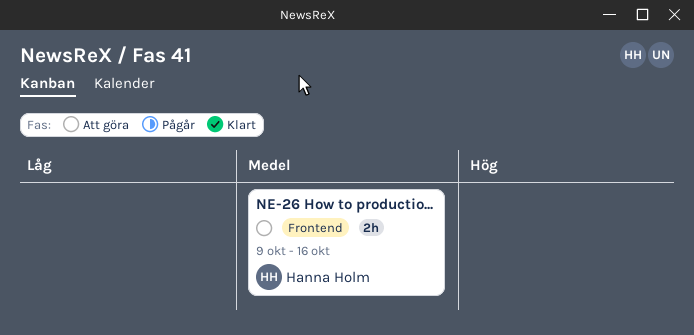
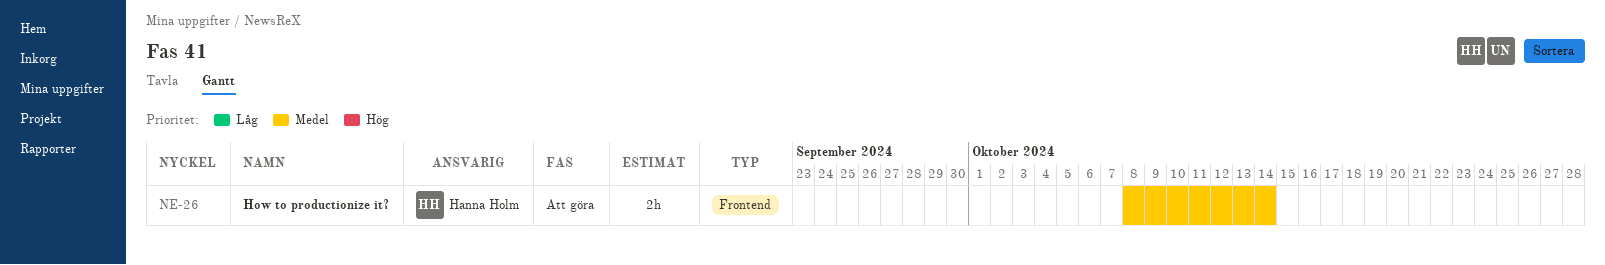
NE-26, start: Oct 9 -> Oct 8
NE-26, due: Oct 16 -> Oct 14

